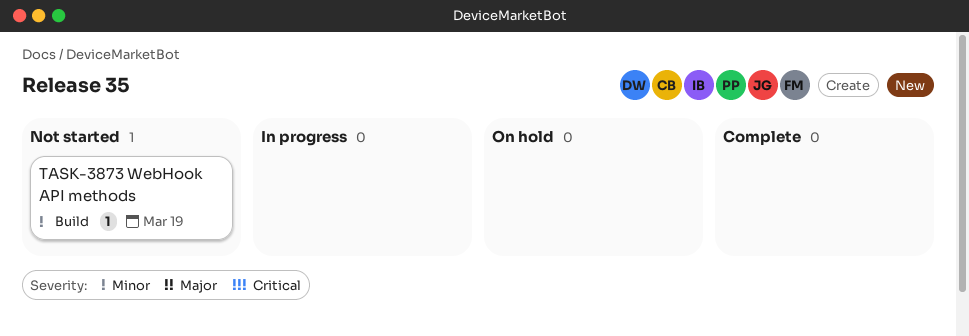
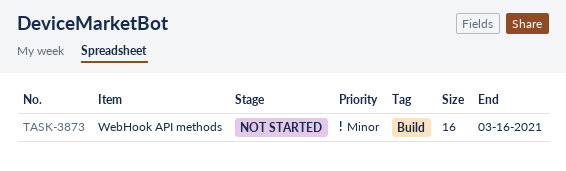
TASK-3873, estimate: 1 -> 16
TASK-3873, due: Mar 19 -> Mar 16

